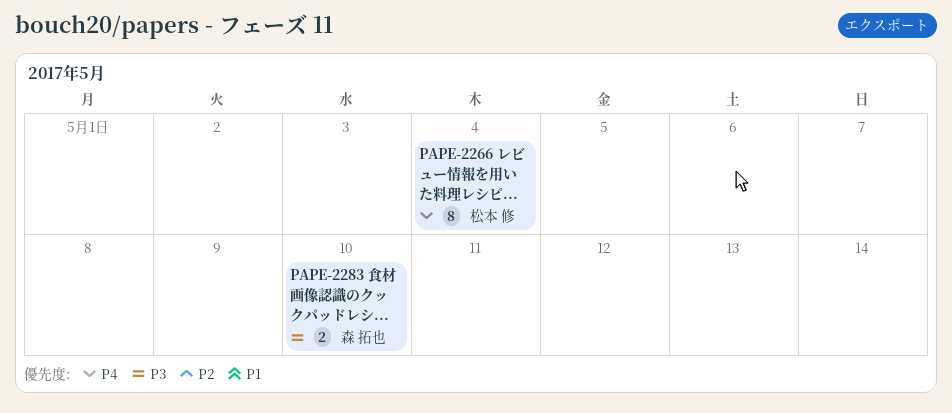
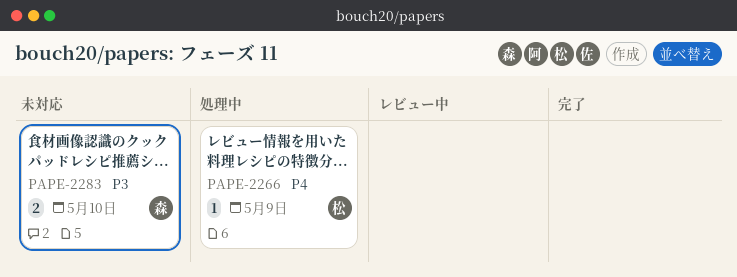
PAPE-2266, estimate: 8 -> 1
PAPE-2266, due: May 4 -> May 9

